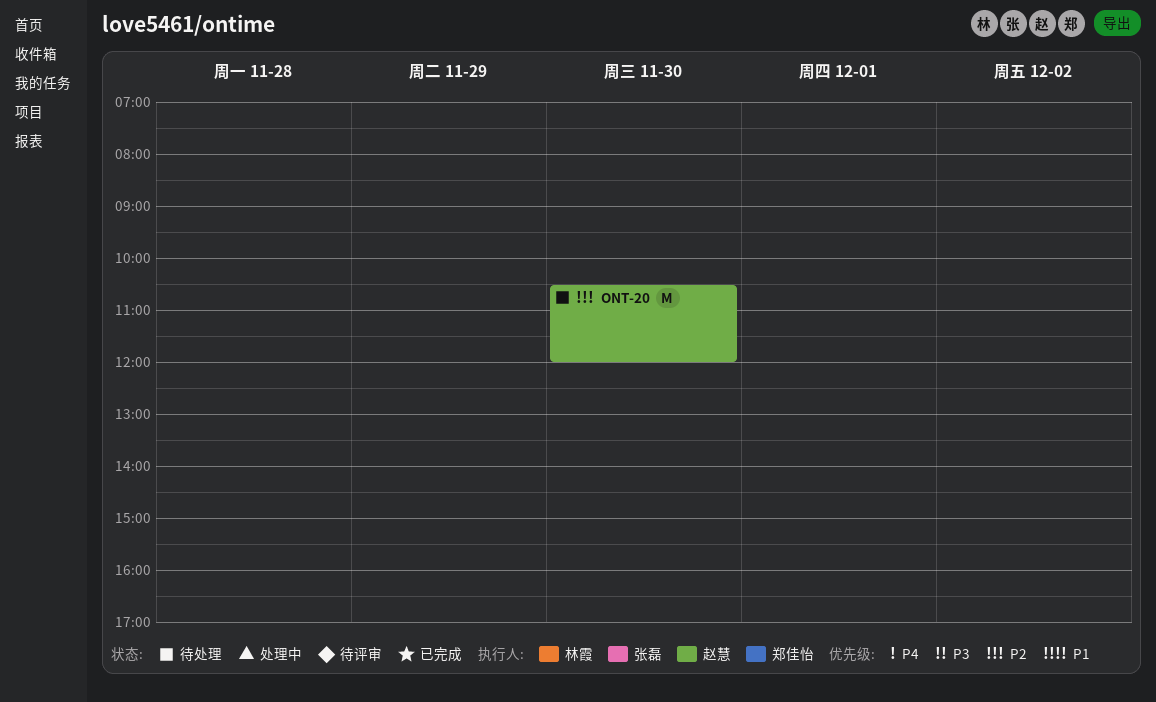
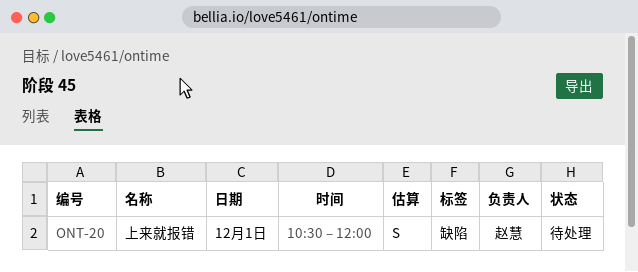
ONT-20, estimate: M -> S
ONT-20, day: Nov 30 -> Dec 1

